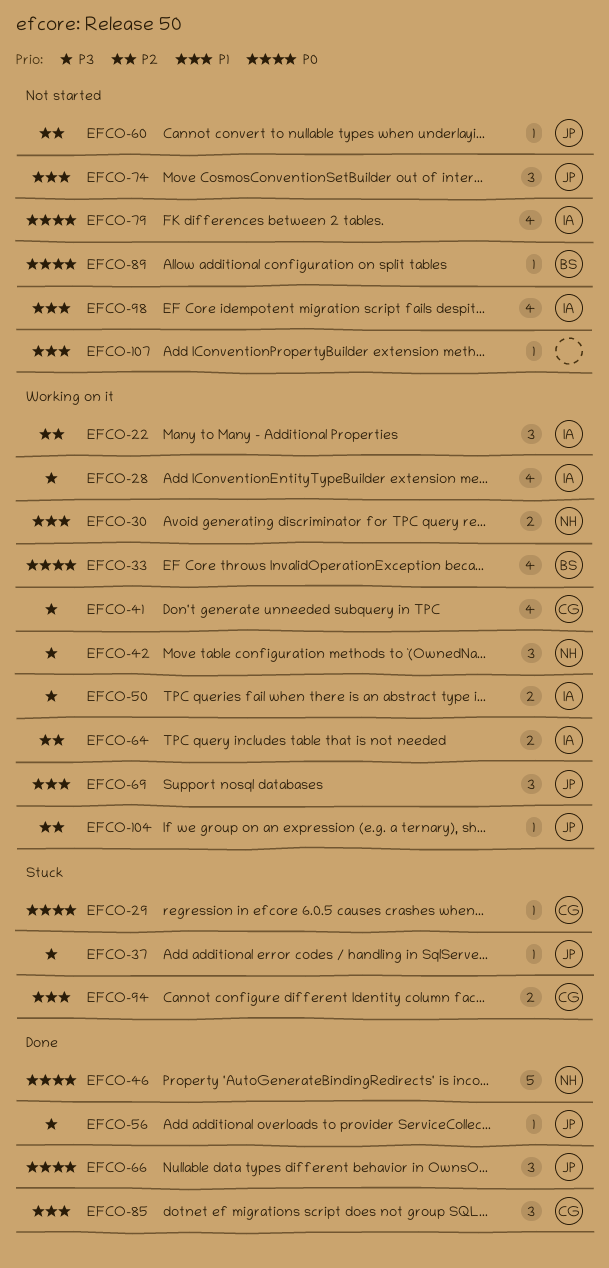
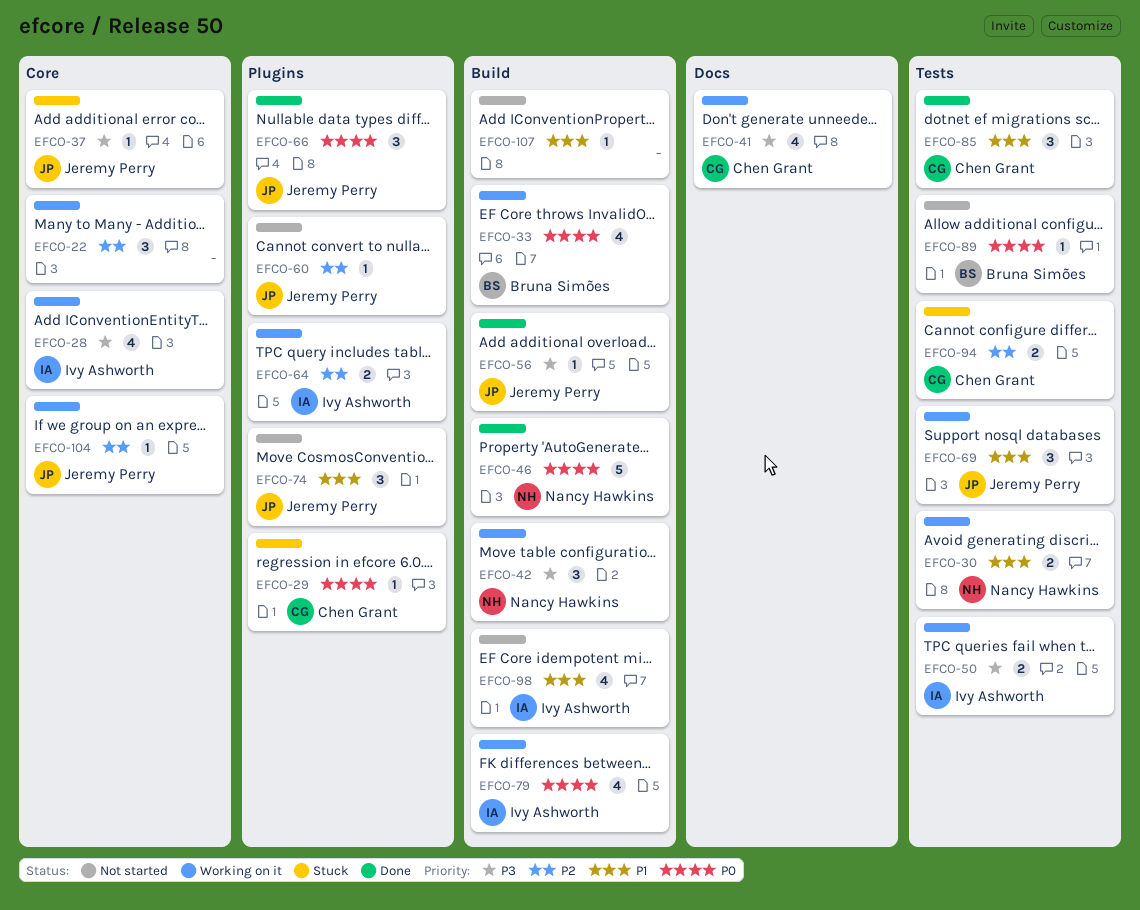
EFCO-22, owner: Ivy Ashworth -> none
EFCO-79, status: Not started -> Working on it
EFCO-94, priority: P1 -> P2

